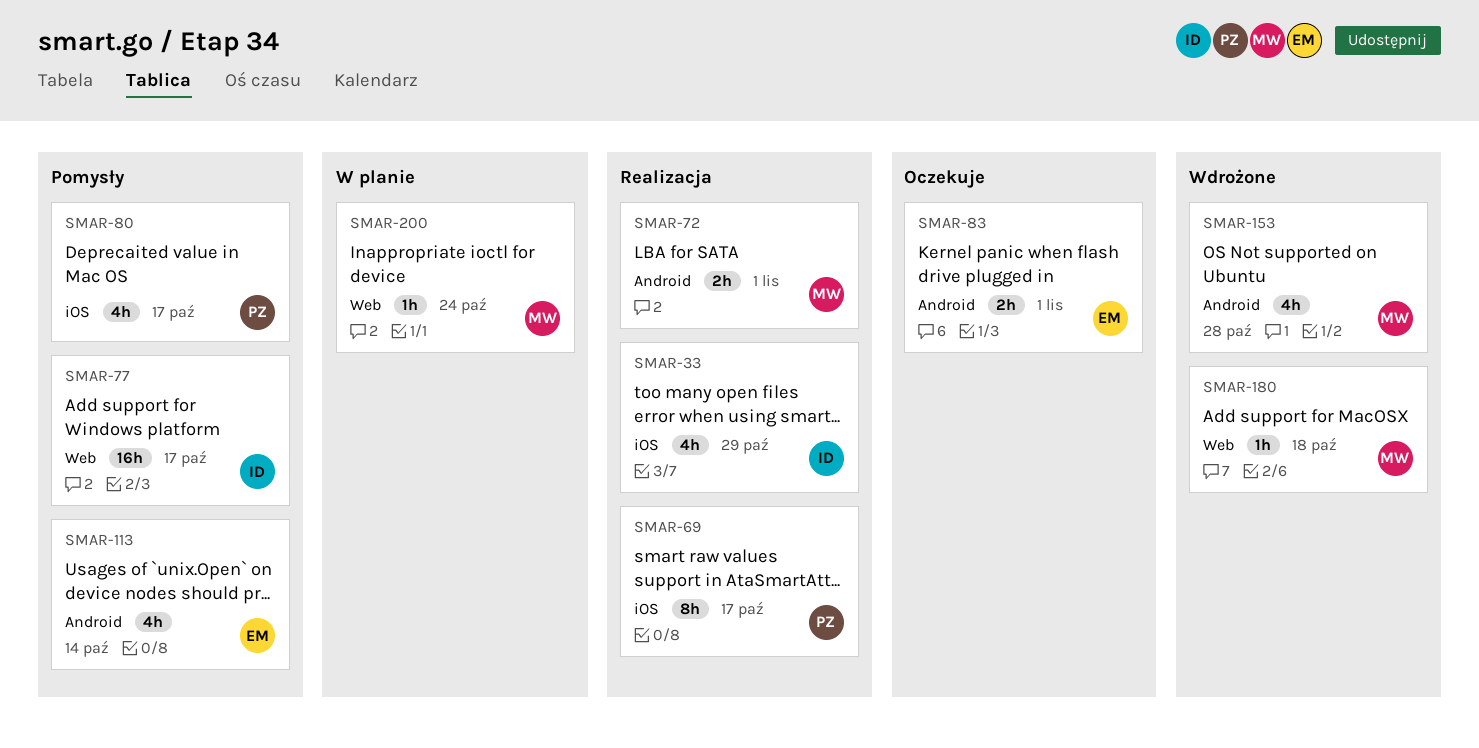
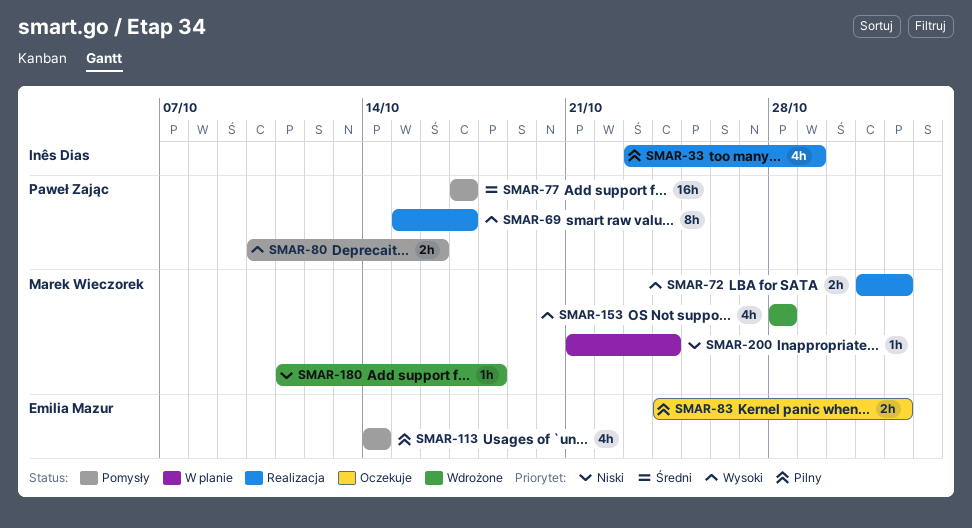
SMAR-77, owner: Inês Dias -> Paweł Zając
SMAR-80, estimate: 4h -> 2h
SMAR-80, due: Oct 17 -> Oct 16

